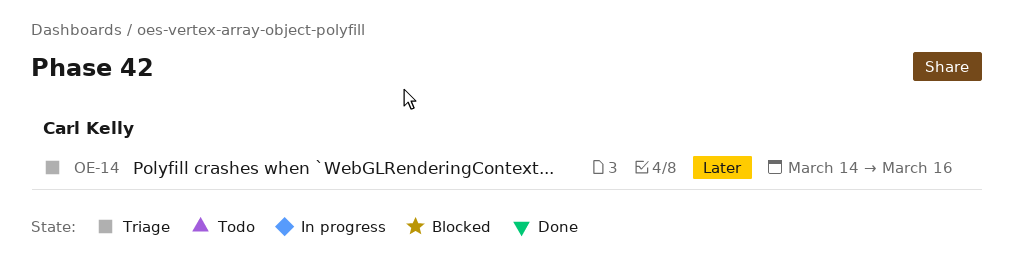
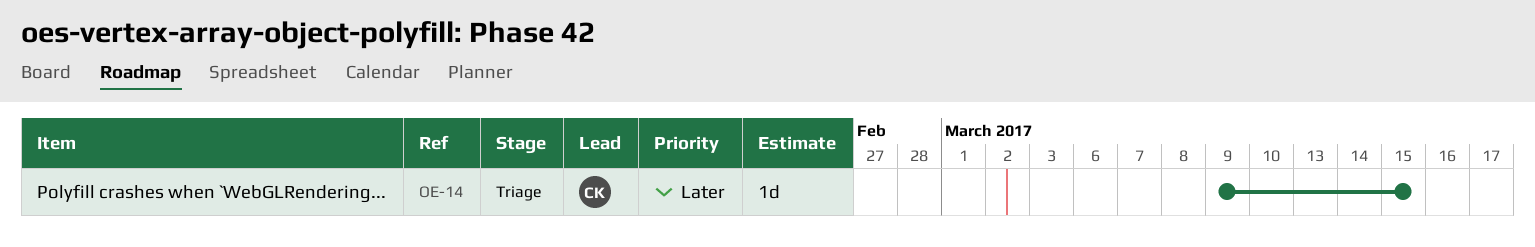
OE-14, start: Mar 14 -> Mar 9
OE-14, due: Mar 16 -> Mar 15

